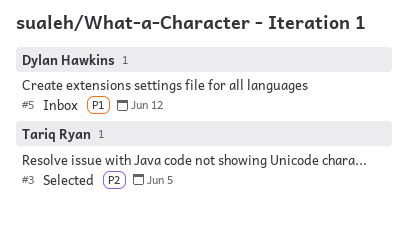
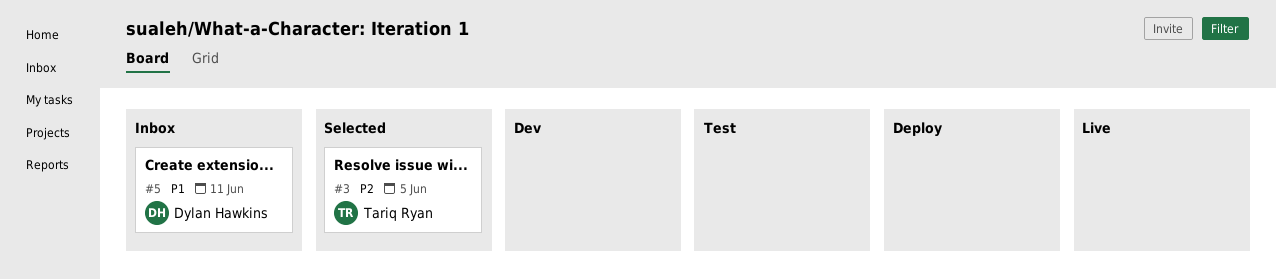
#5, due: Jun 12 -> Jun 11

